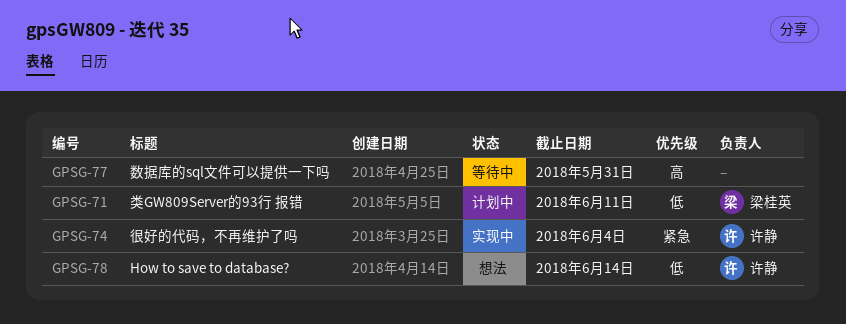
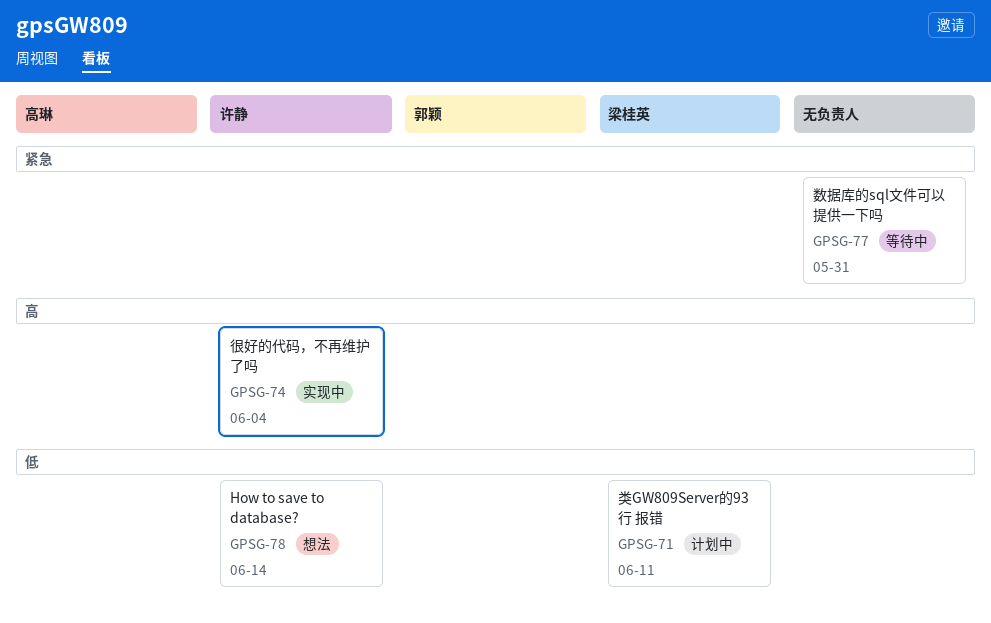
GPSG-74, priority: 紧急 -> 高
GPSG-77, priority: 高 -> 紧急

